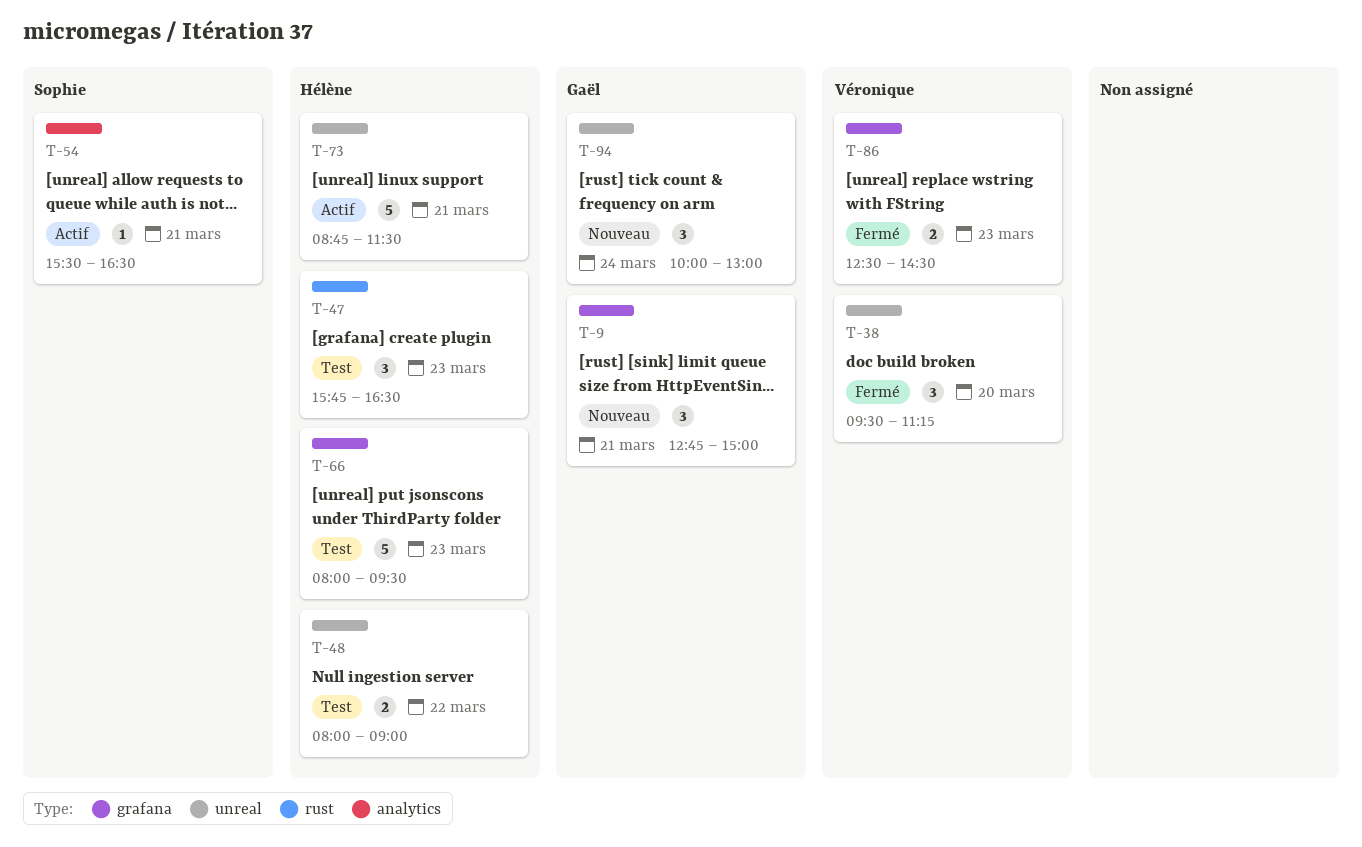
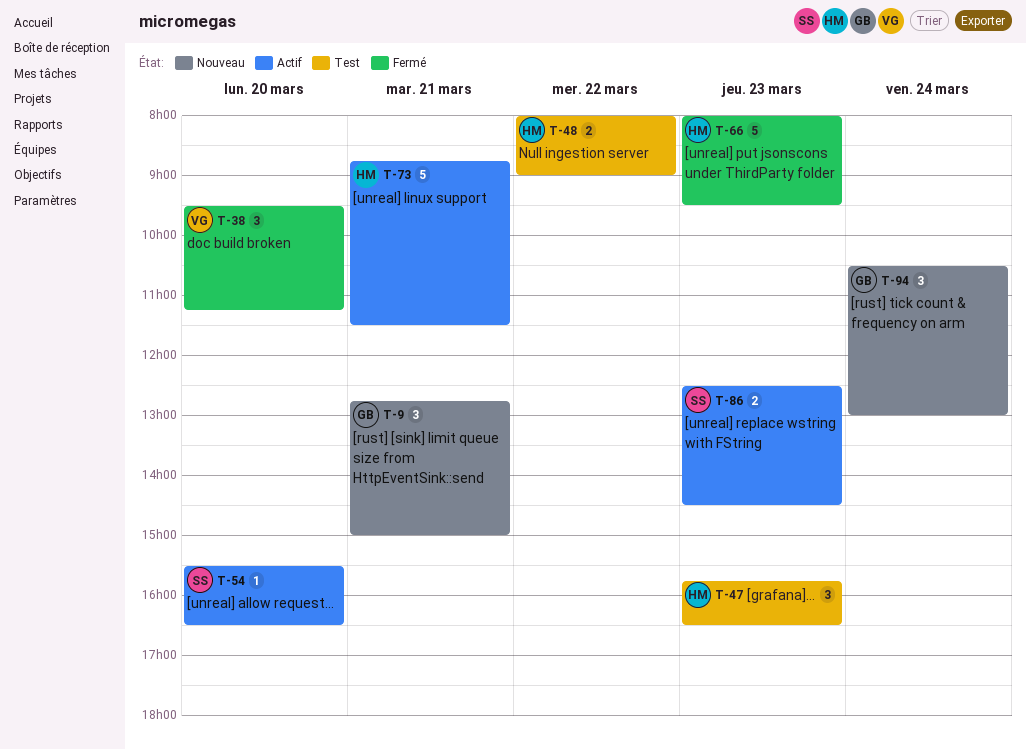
T-54, day: Mar 21 -> Mar 20
T-66, status: Test -> Fermé
T-86, status: Fermé -> Actif
T-86, owner: Véronique -> Sophie
T-94, begins: 10:00 -> 10:30

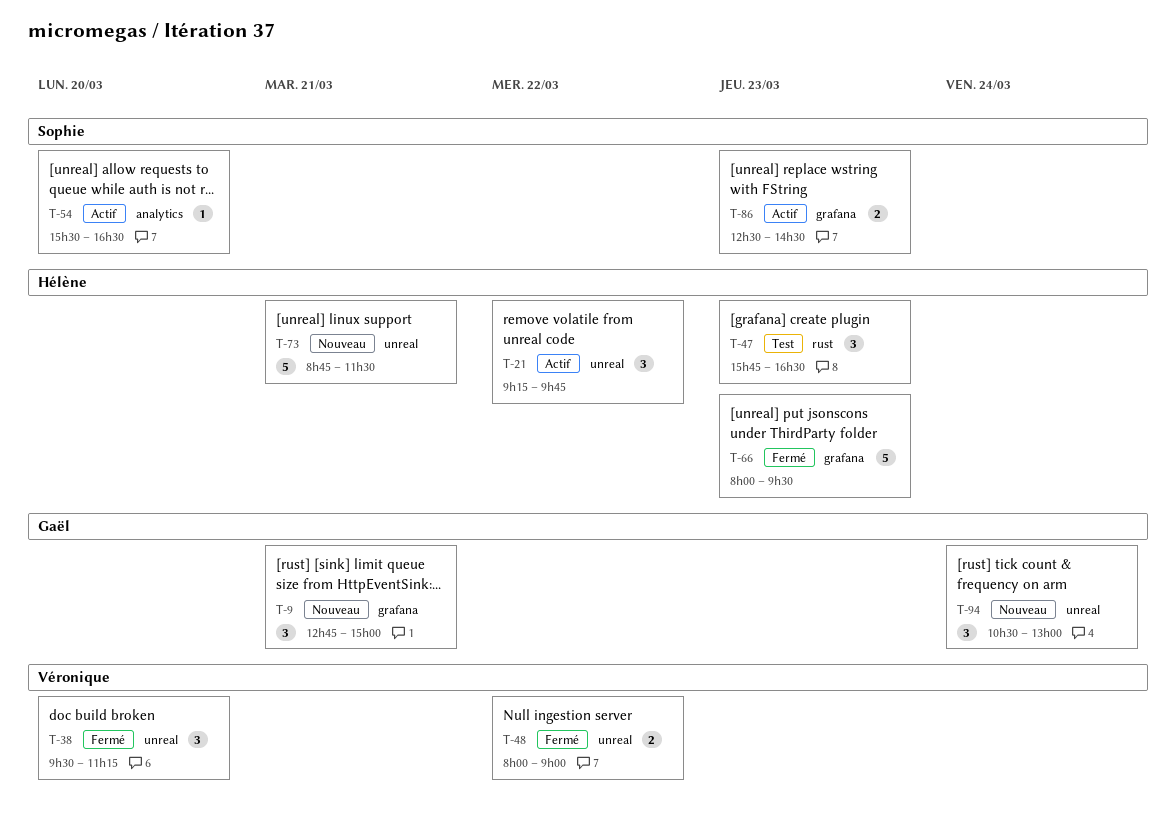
T-21: none -> present
T-48, status: Test -> Fermé
T-48, owner: Hélène -> Véronique
T-73, status: Actif -> Nouveau

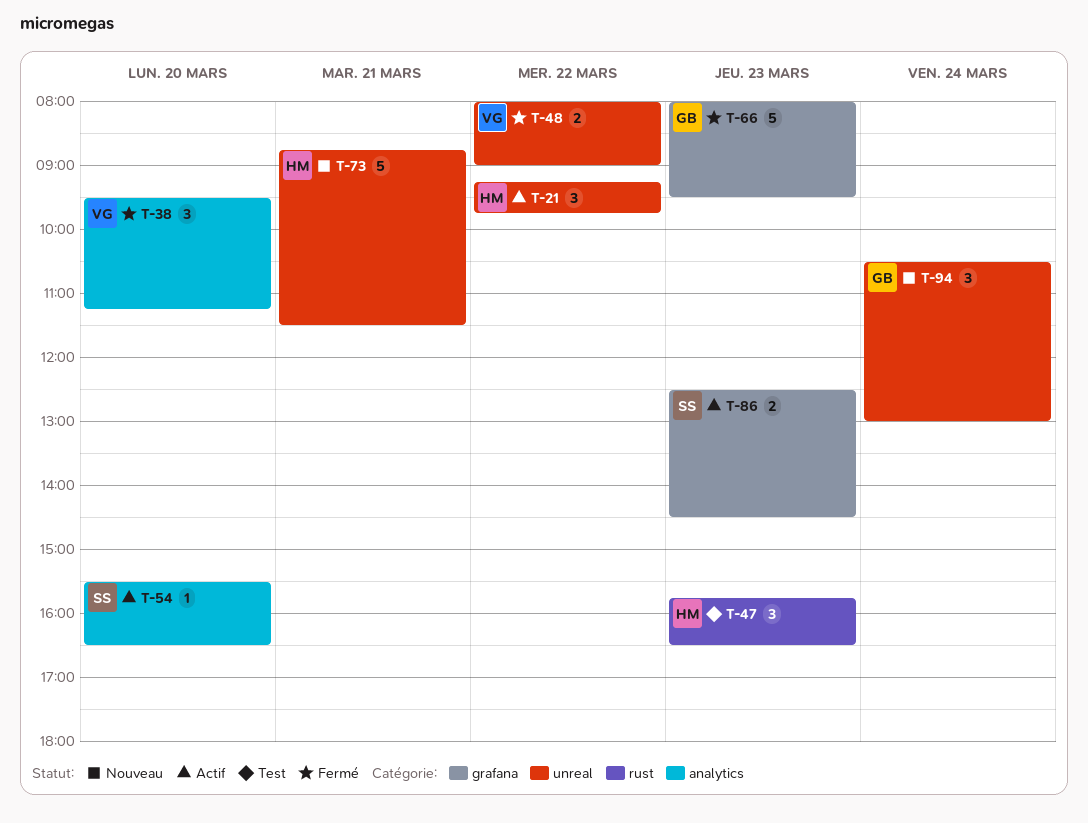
T-9: present -> none
T-38, label: unreal -> analytics
T-66, owner: Hélène -> Gaël

